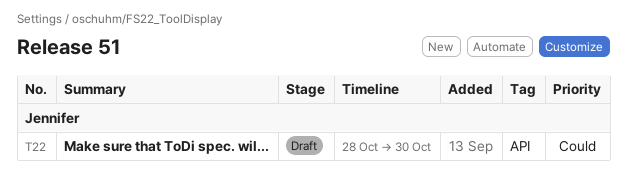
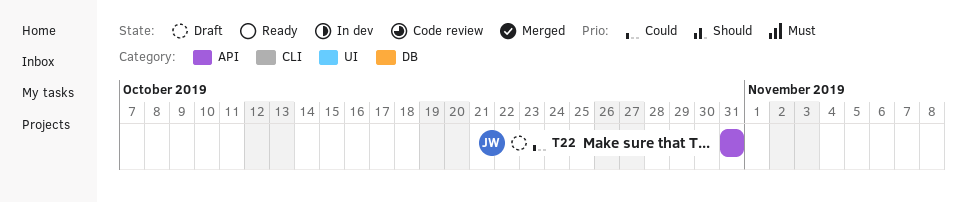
T22, start: Oct 28 -> Oct 31
T22, due: Oct 30 -> Oct 31

